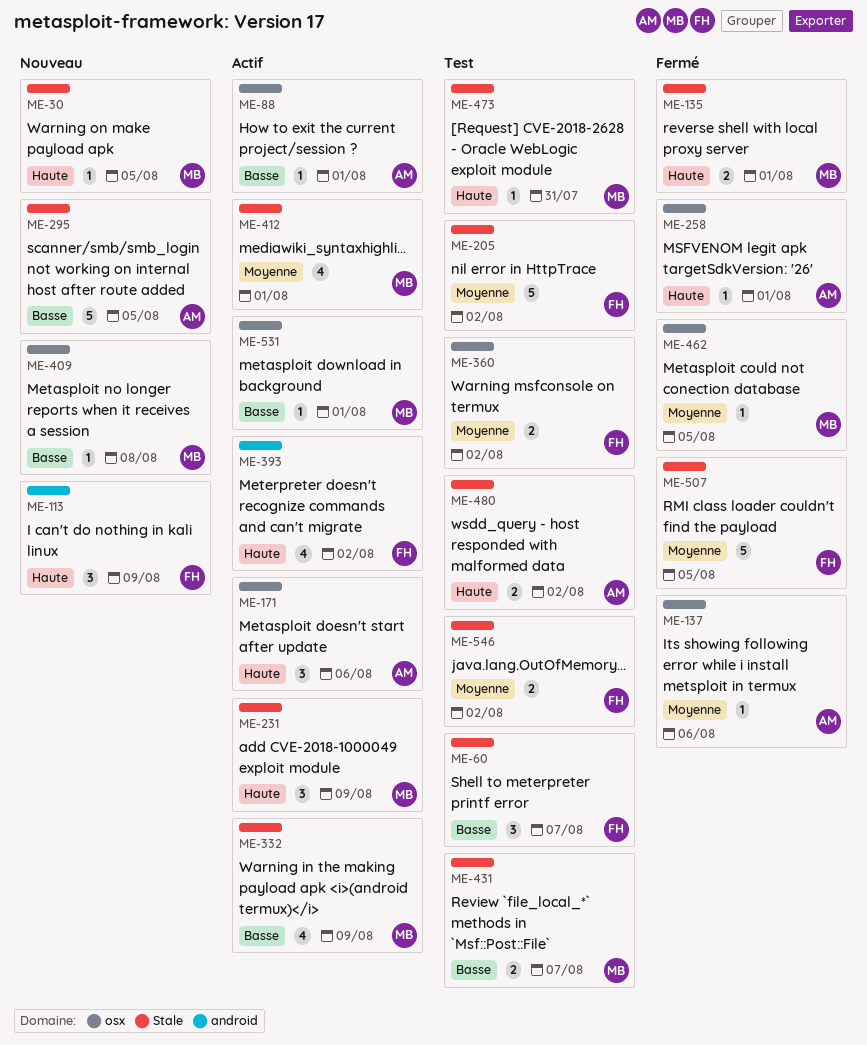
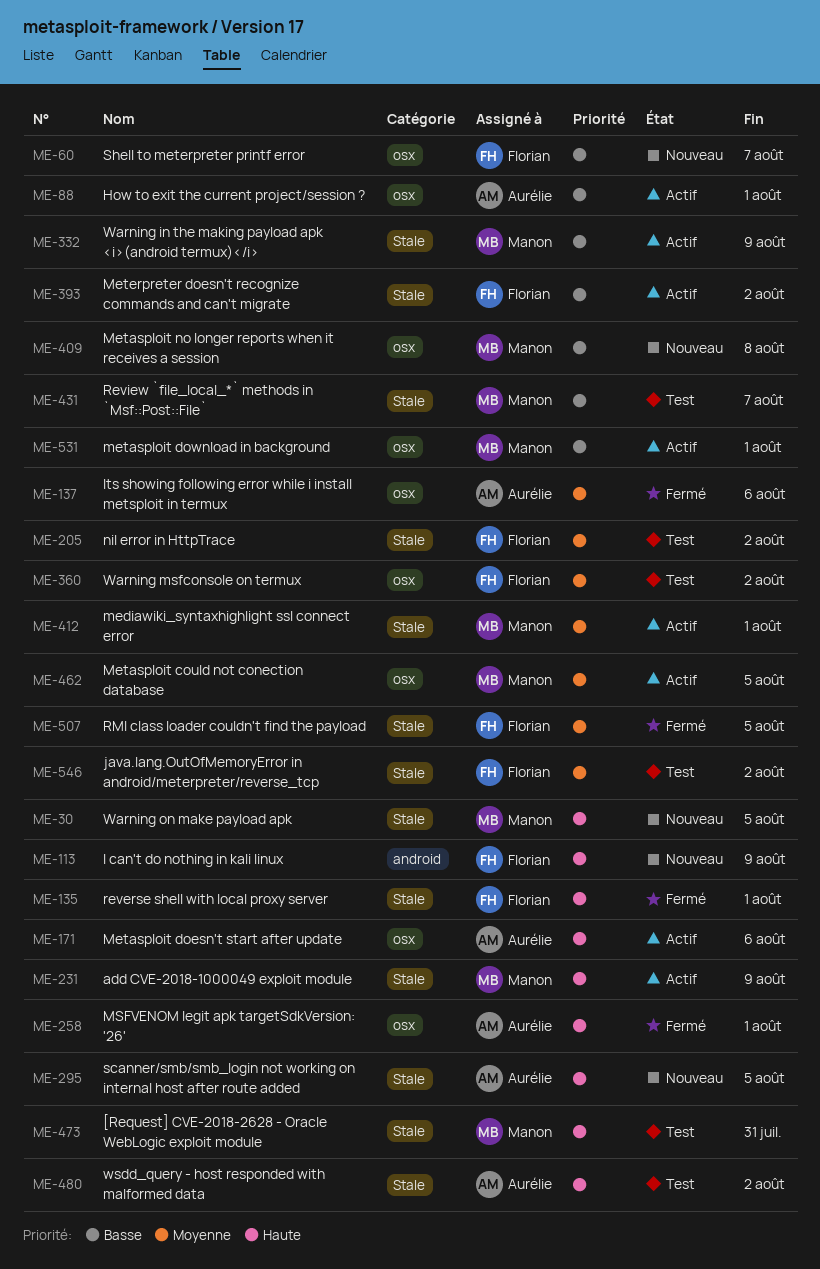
ME-60, status: Test -> Nouveau
ME-60, label: Stale -> osx
ME-135, owner: Manon -> Florian
ME-295, priority: Basse -> Haute
ME-393, priority: Haute -> Basse
ME-393, label: android -> Stale
ME-462, status: Fermé -> Actif

